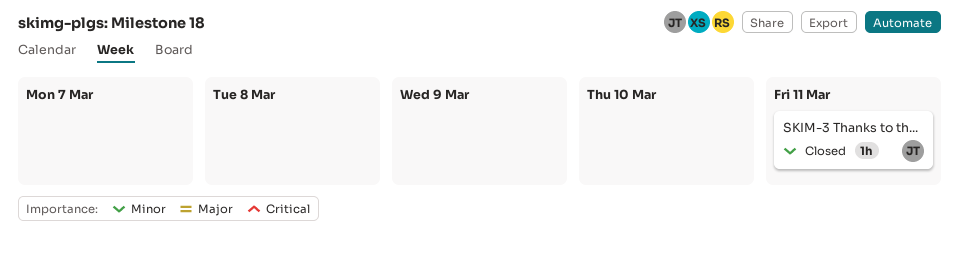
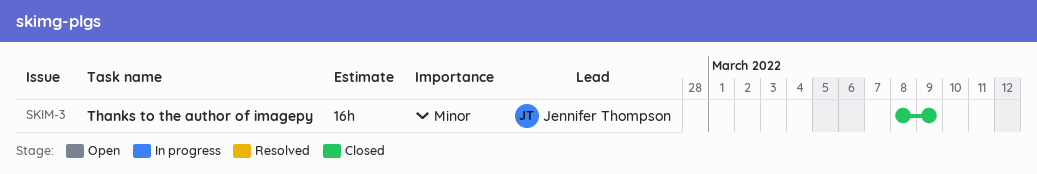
SKIM-3, estimate: 1h -> 16h
SKIM-3, due: Mar 11 -> Mar 9

